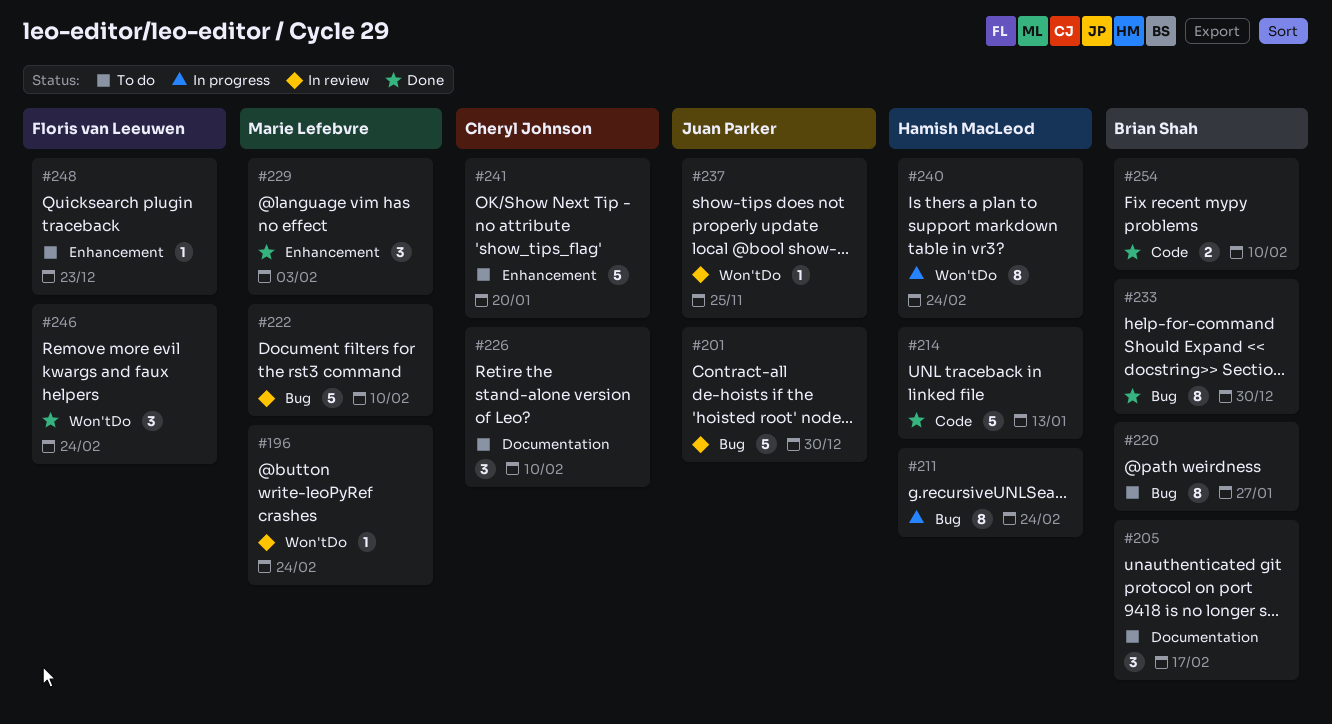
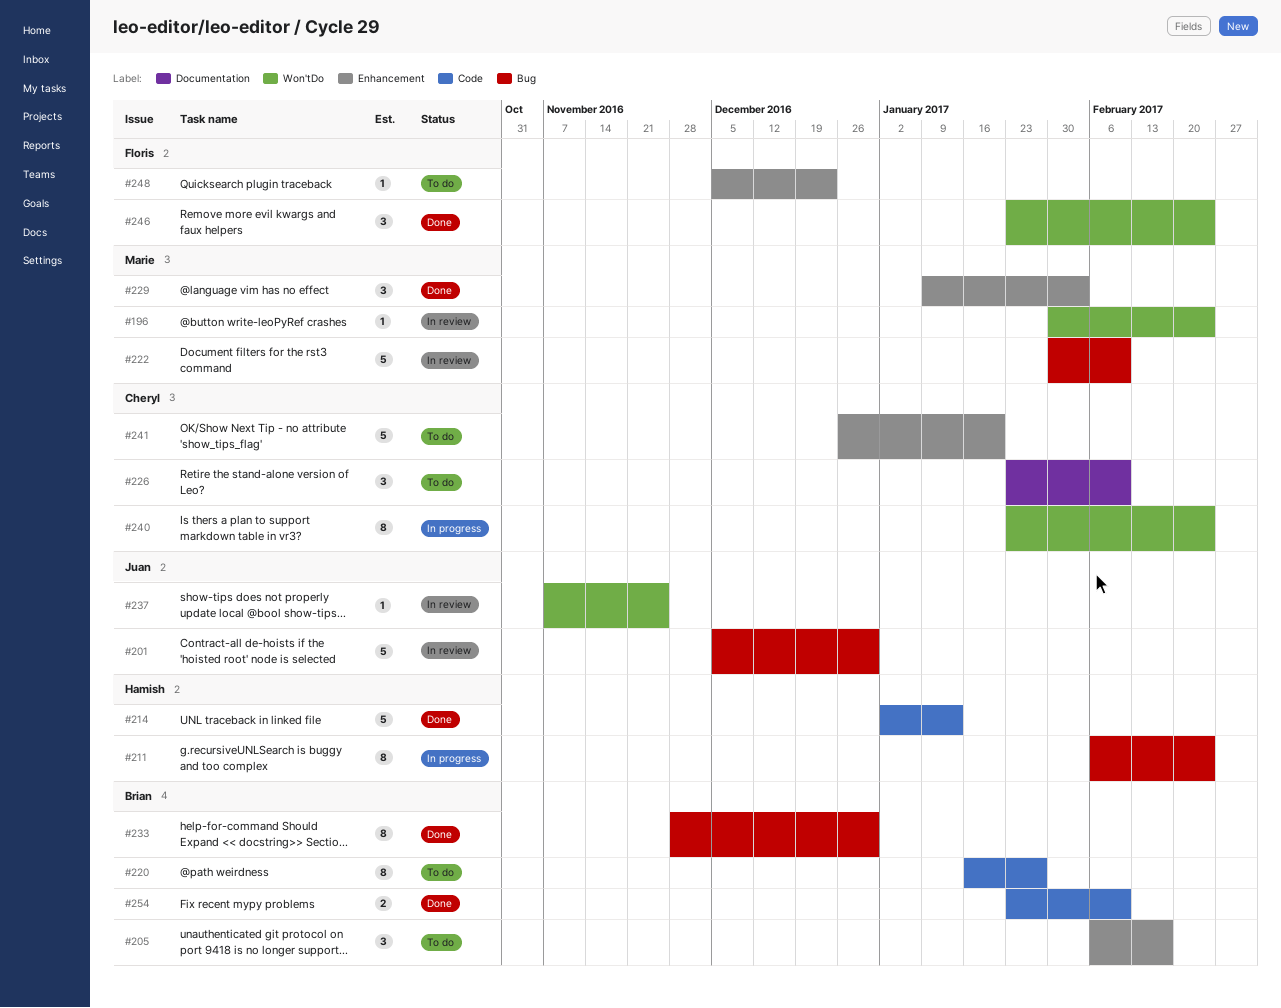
#205, label: Documentation -> Enhancement
#220, label: Bug -> Code
#240, owner: Hamish MacLeod -> Cheryl Johnson

